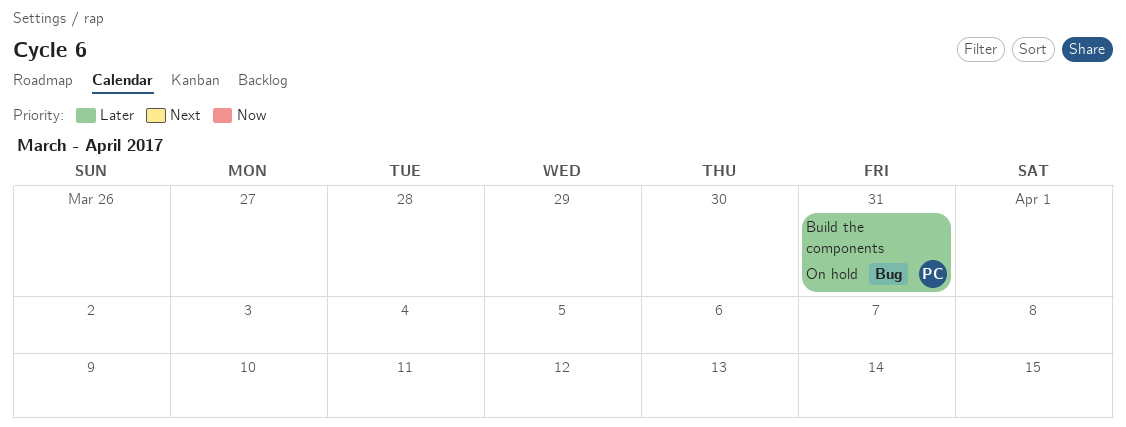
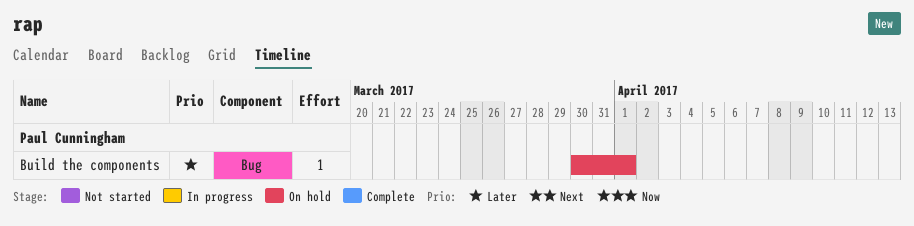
Build the components, due: Mar 31 -> Apr 1

